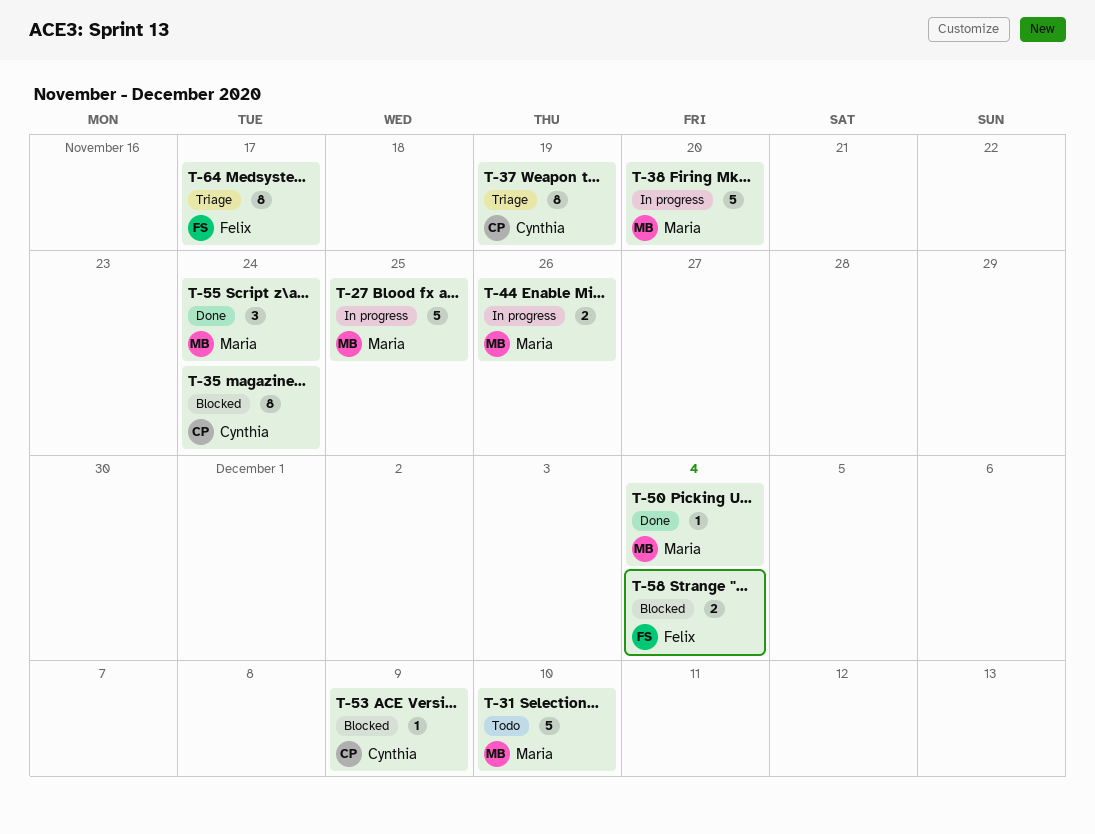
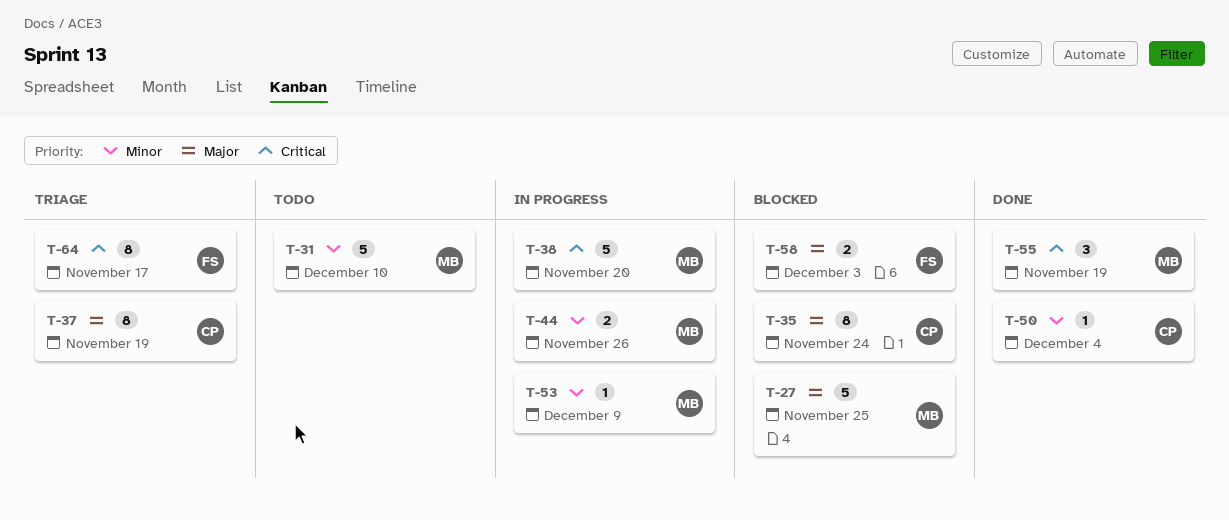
T-27, status: In progress -> Blocked
T-50, owner: Maria -> Cynthia
T-53, status: Blocked -> In progress
T-53, owner: Cynthia -> Maria
T-55, due: Nov 24 -> Nov 19
T-58, due: Dec 4 -> Dec 3

